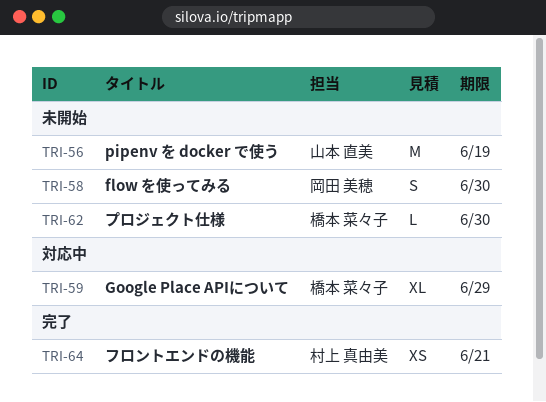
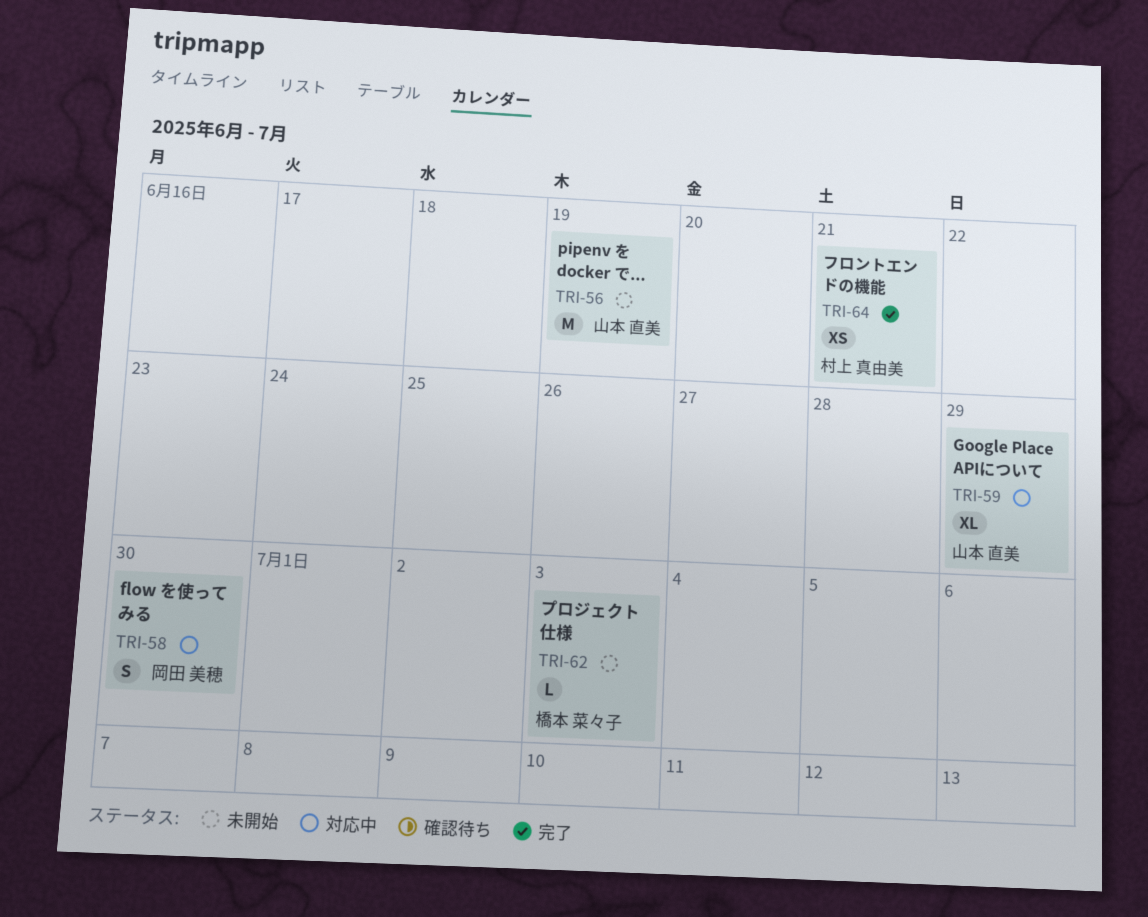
TRI-58, status: 未開始 -> 対応中
TRI-59, owner: 橋本 菜々子 -> 山本 直美
TRI-62, due: Jun 30 -> Jul 3

